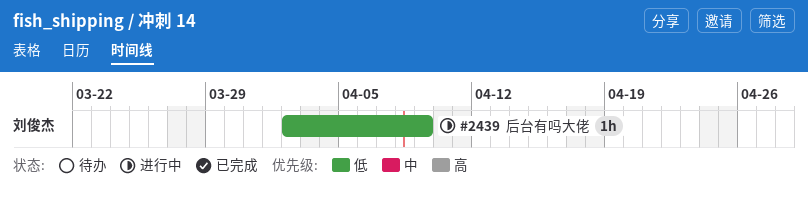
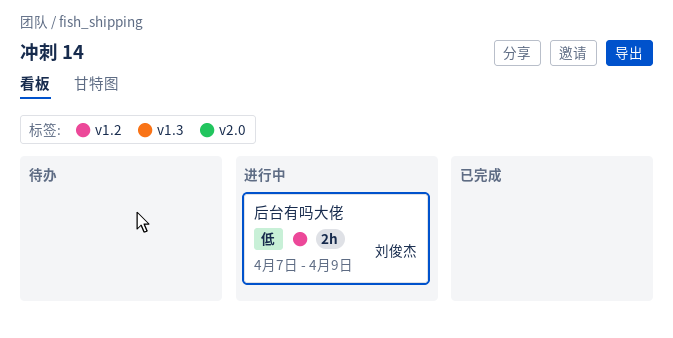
后台有吗大佬, estimate: 1h -> 2h
后台有吗大佬, start: Apr 2 -> Apr 7

